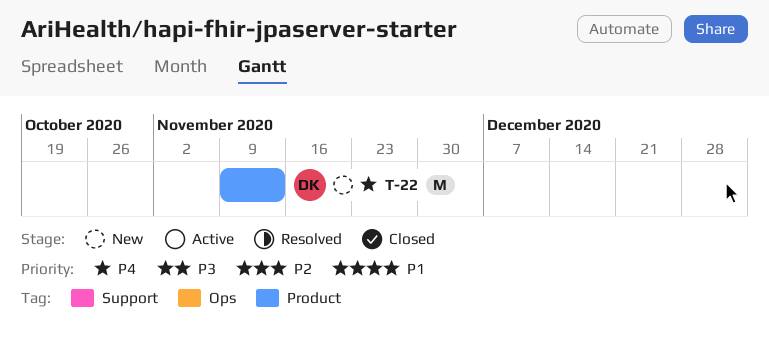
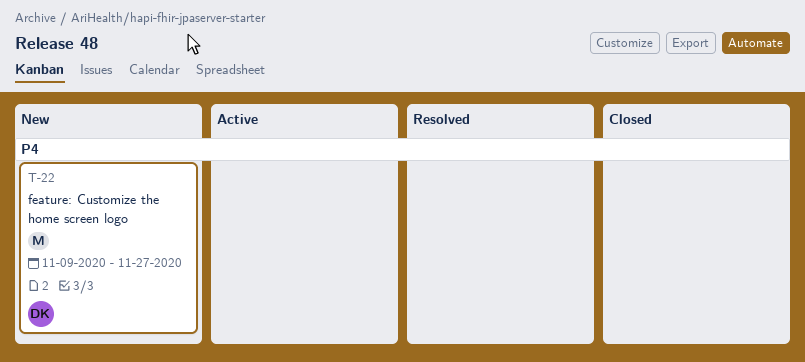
T-22, due: Nov 13 -> Nov 27

